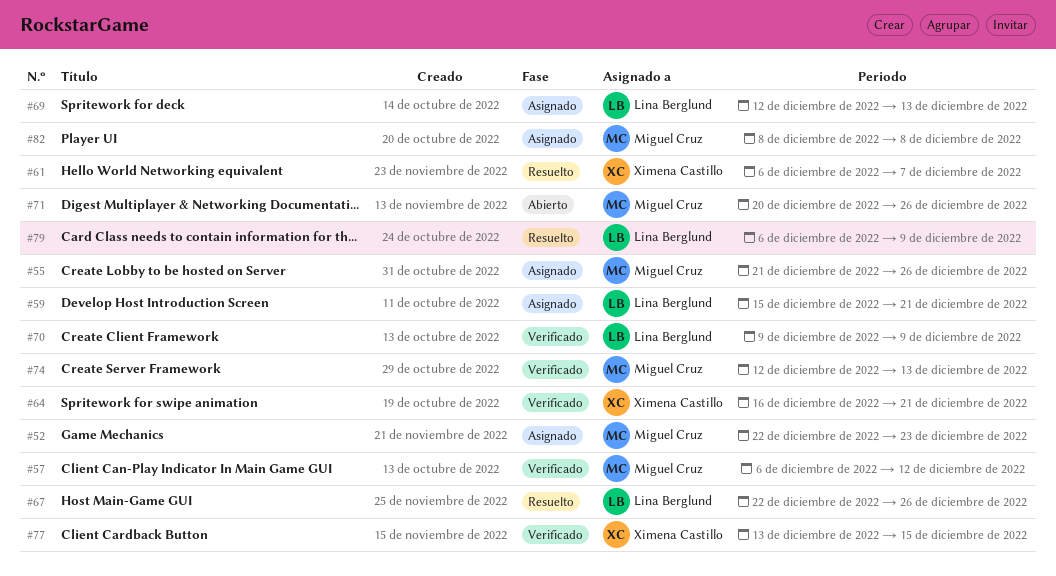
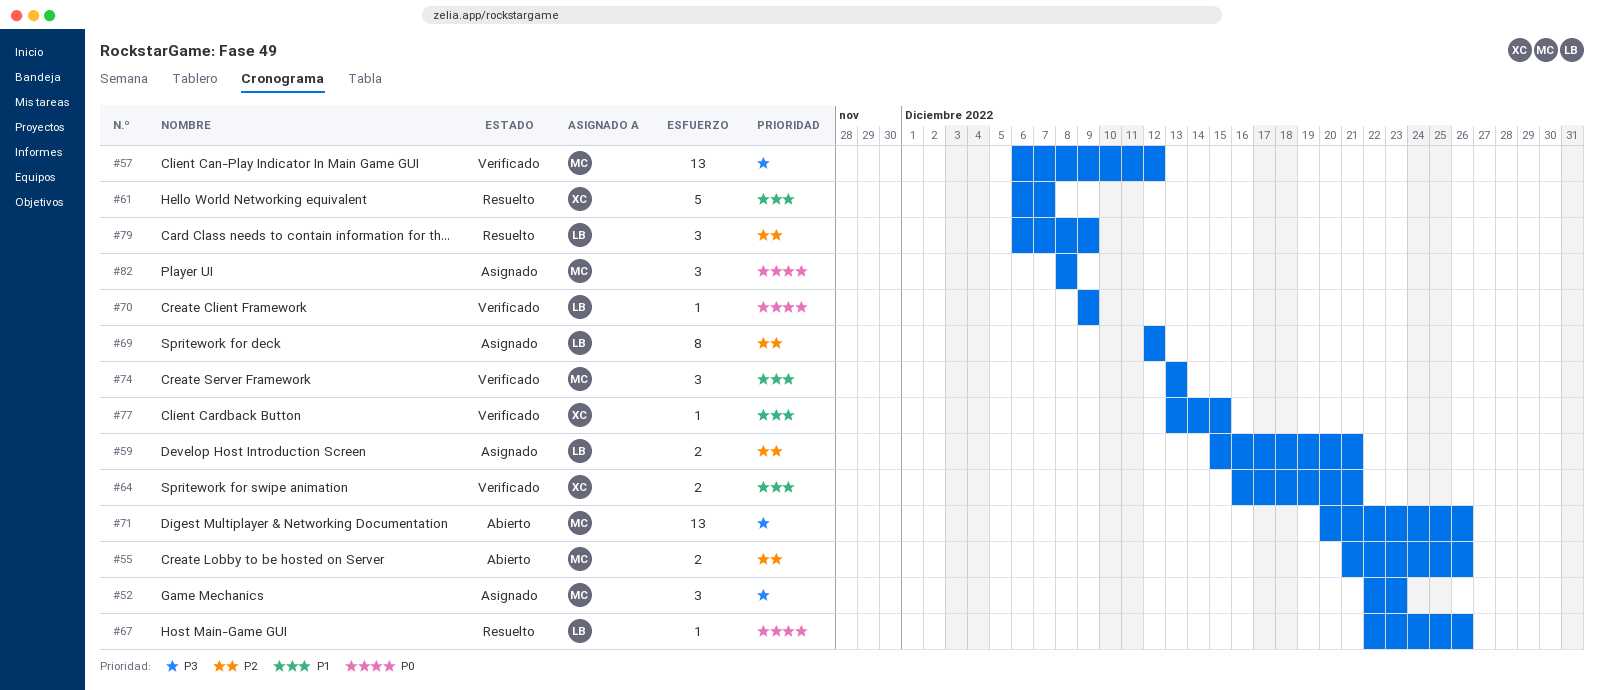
#55, status: Asignado -> Abierto
#69, due: Dec 13 -> Dec 12
#74, start: Dec 12 -> Dec 13

